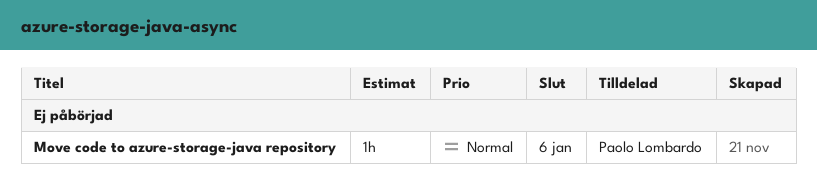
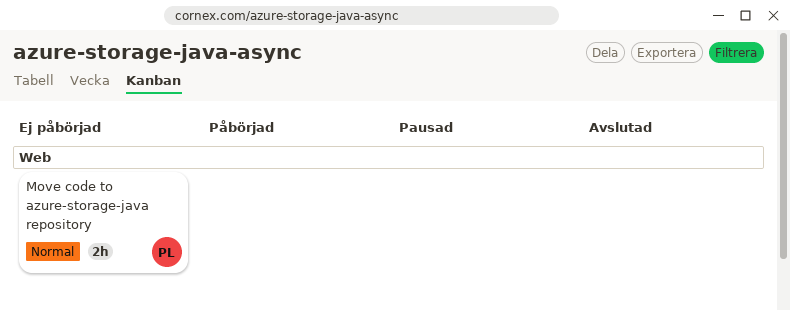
Move code to azure-storage-java repository, estimate: 1h -> 2h

